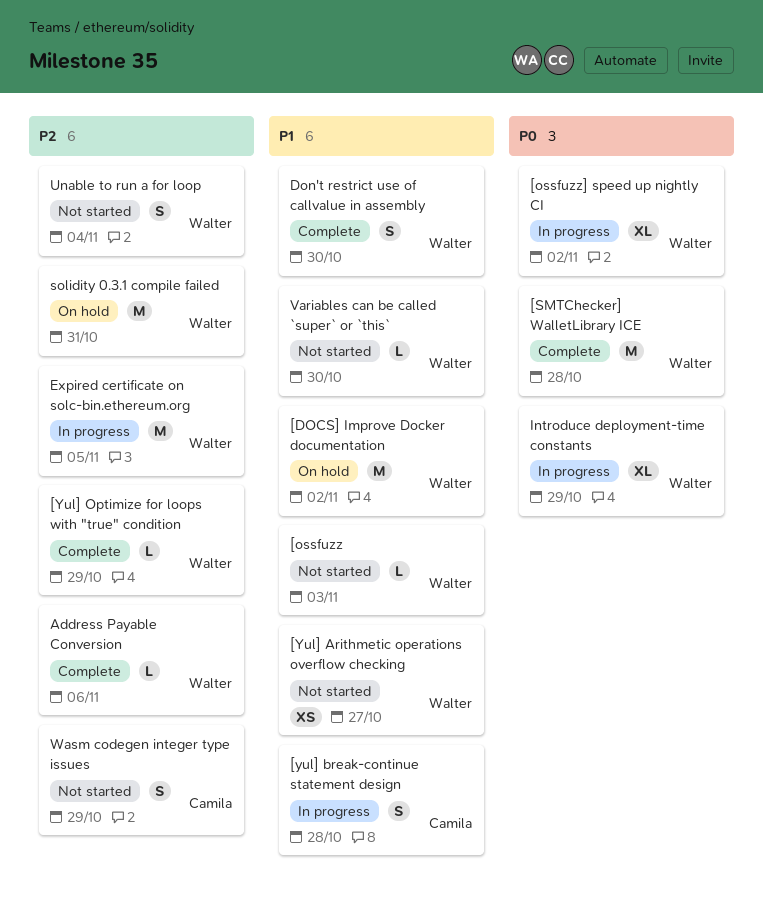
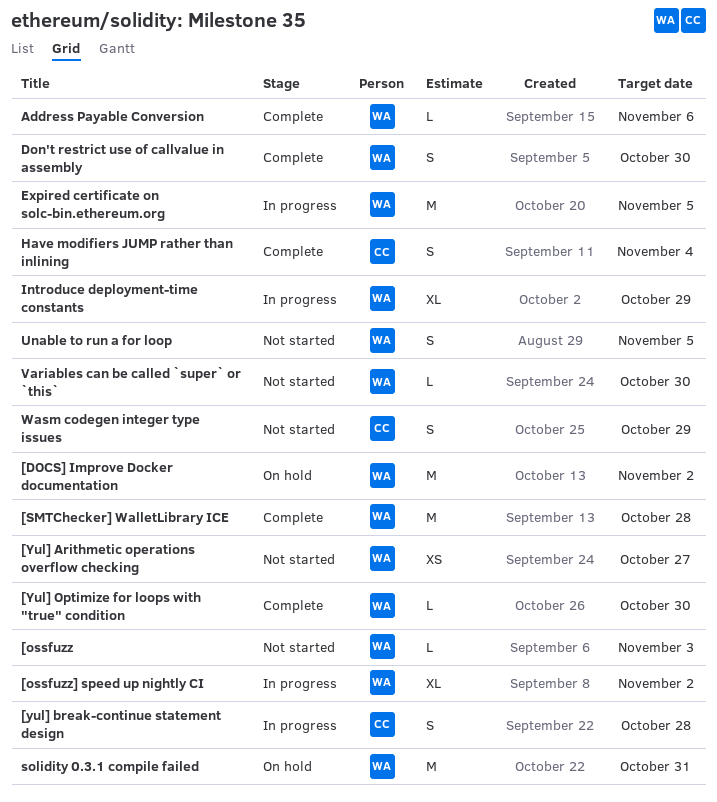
[Yul] Optimize for loops with "true" condition, due: Oct 29 -> Oct 30
Have modifiers JUMP rather than inlining: none -> present
Unable to run a for loop, due: Nov 4 -> Nov 5

